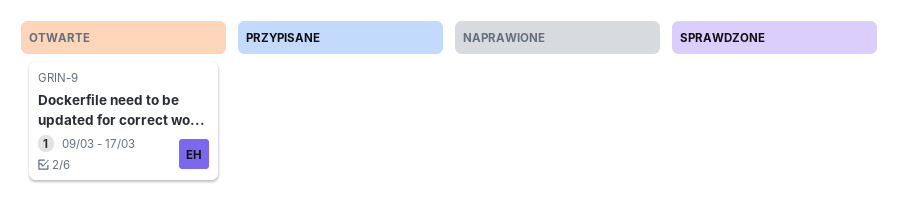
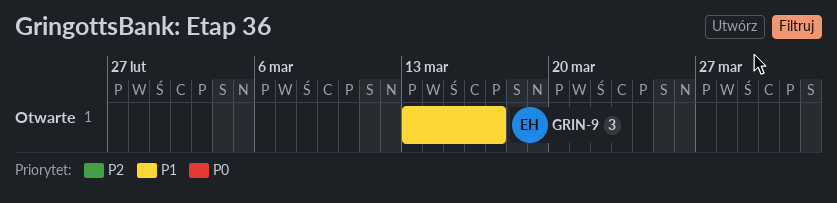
GRIN-9, estimate: 1 -> 3
GRIN-9, start: Mar 9 -> Mar 13

